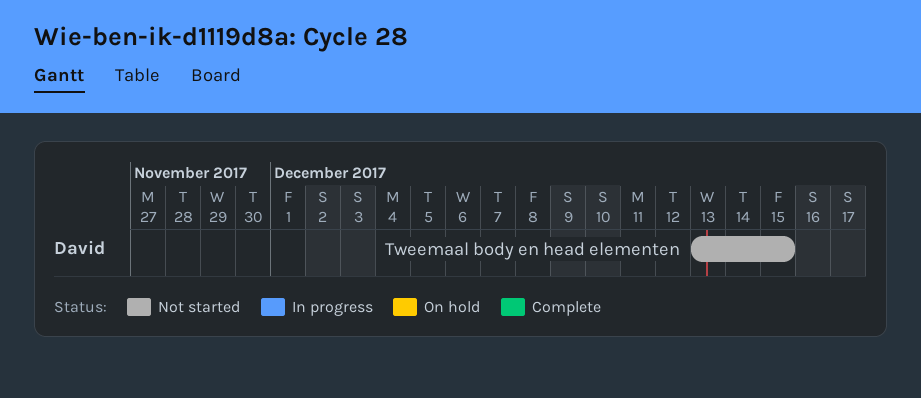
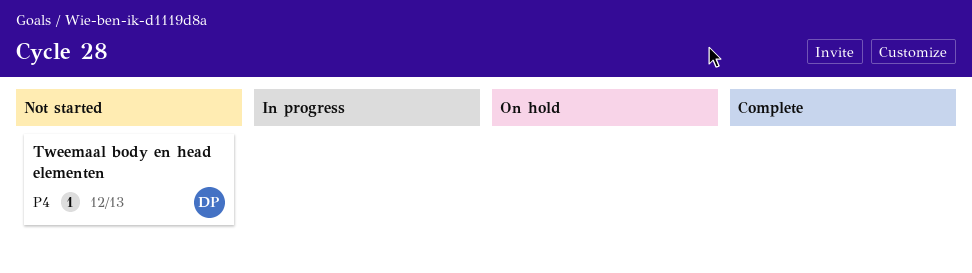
Tweemaal body en head elementen, due: Dec 15 -> Dec 13

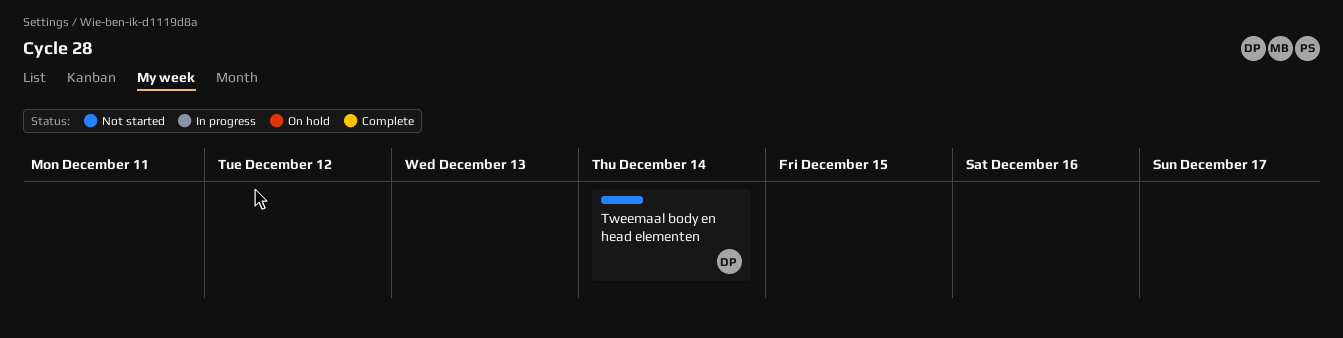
Tweemaal body en head elementen, due: Dec 13 -> Dec 14

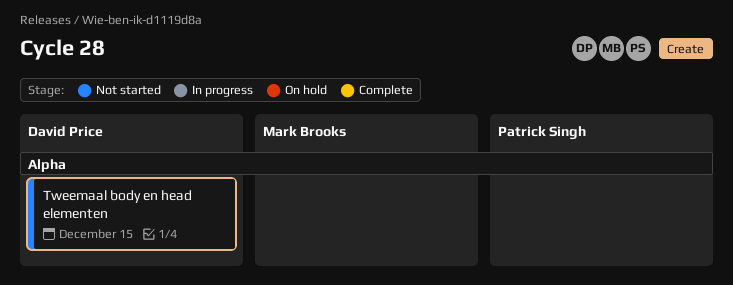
Tweemaal body en head elementen, due: Dec 14 -> Dec 15

